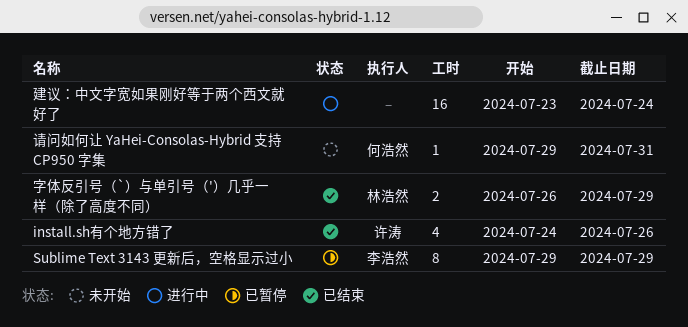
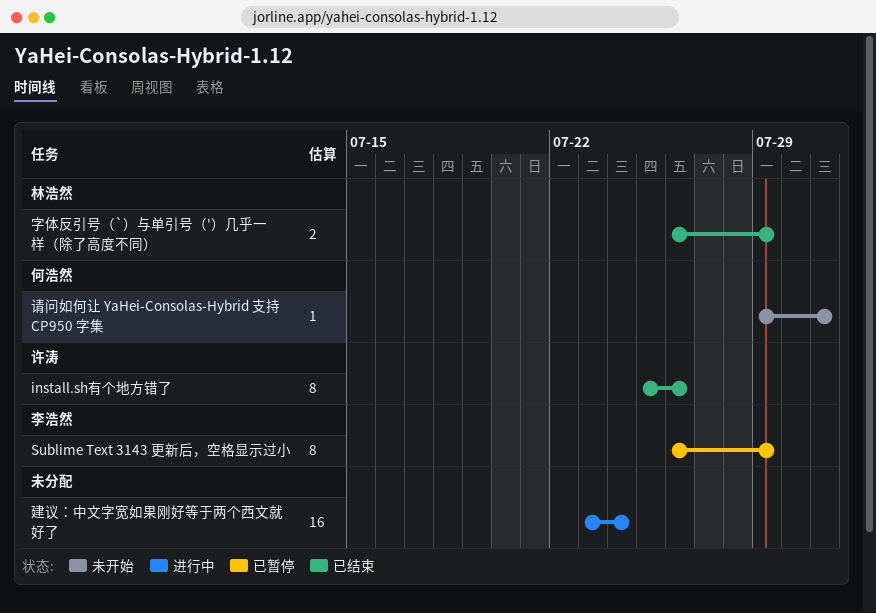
install.sh有个地方错了, estimate: 4 -> 8
install.sh有个地方错了, start: Jul 24 -> Jul 25
Sublime Text 3143 更新后，空格显示过小, start: Jul 29 -> Jul 26

